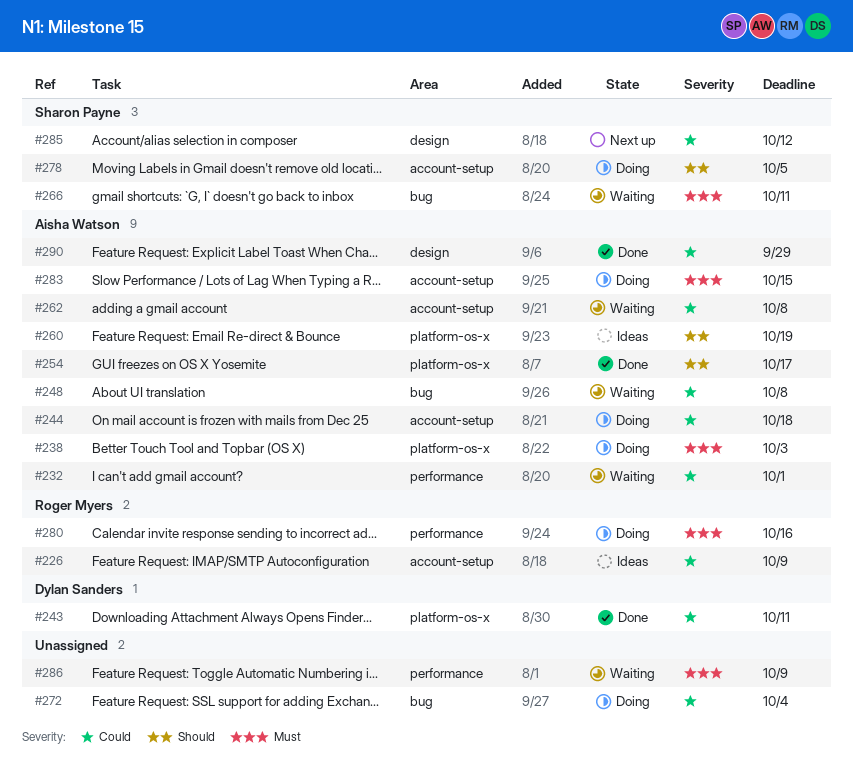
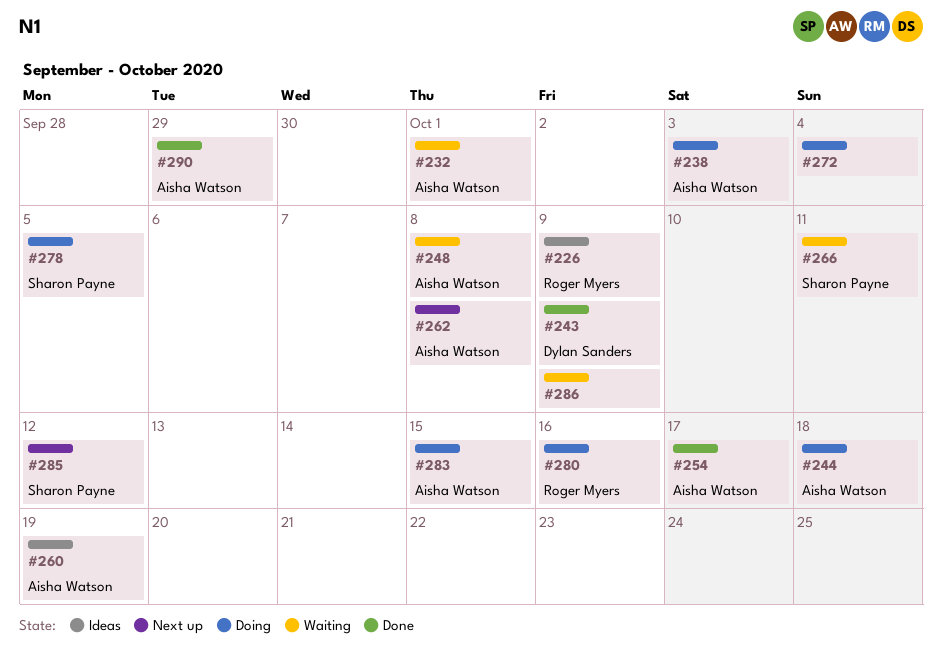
#243, due: Oct 11 -> Oct 9
#262, status: Waiting -> Next up

